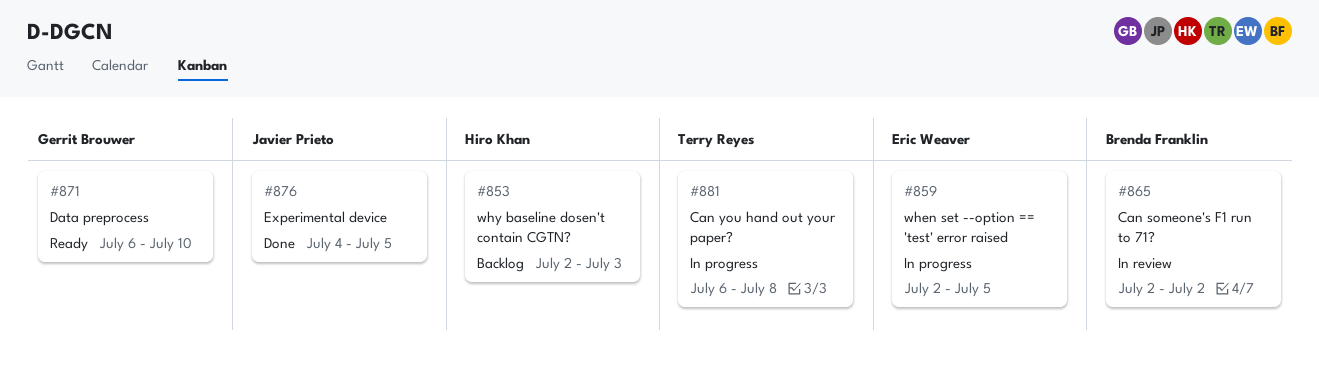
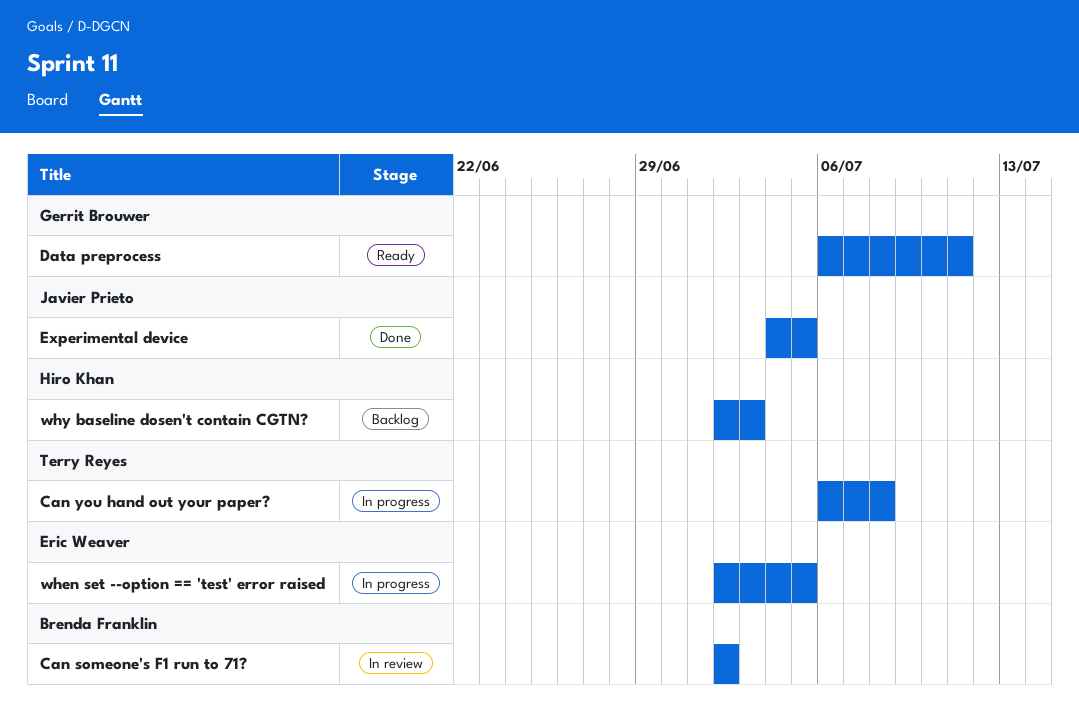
Data preprocess, due: Jul 10 -> Jul 11

